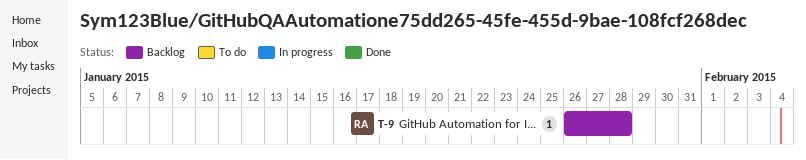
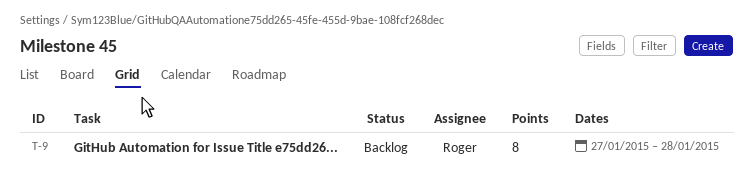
T-9, estimate: 1 -> 8
T-9, start: Jan 26 -> Jan 27

